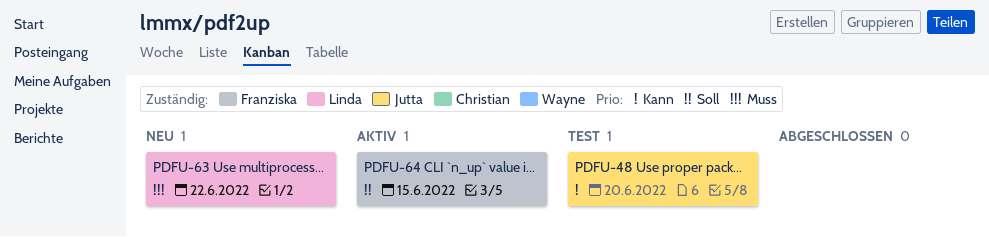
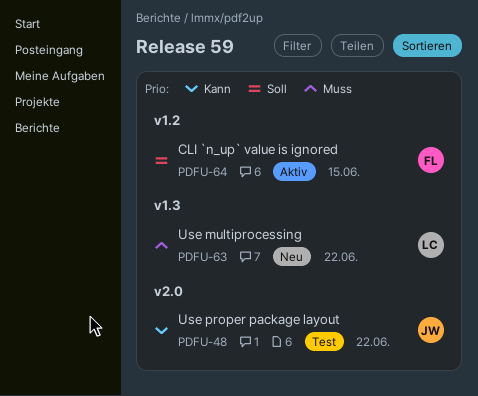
PDFU-48, due: Jun 20 -> Jun 22

